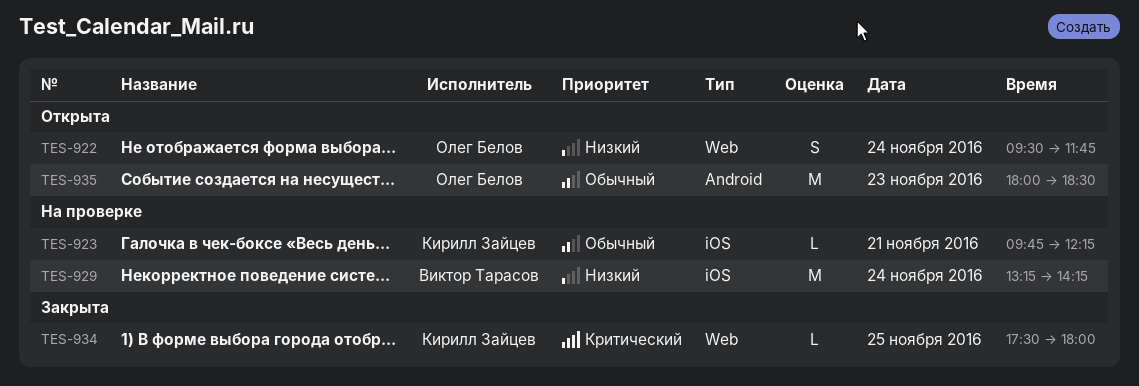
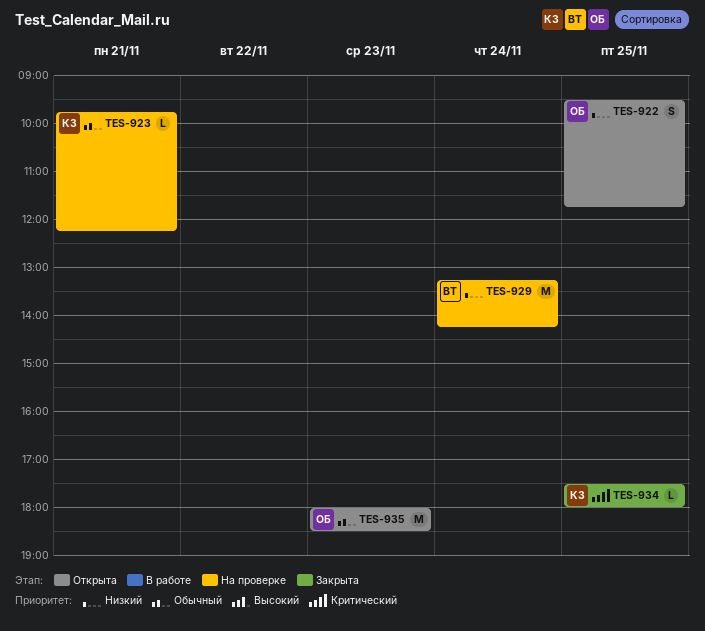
TES-922, day: Nov 24 -> Nov 25

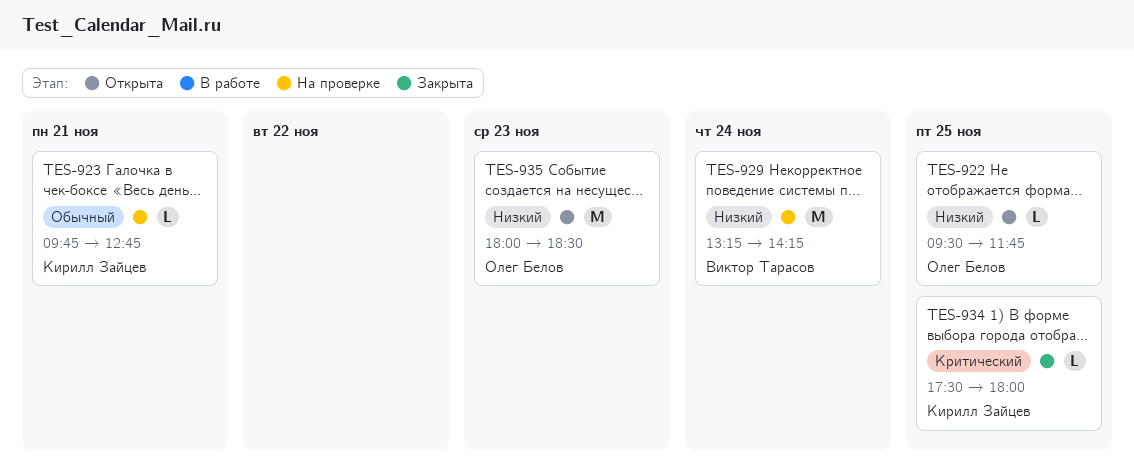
TES-922, estimate: S -> L
TES-923, ends: 12:15 -> 12:45
TES-935, priority: Обычный -> Низкий

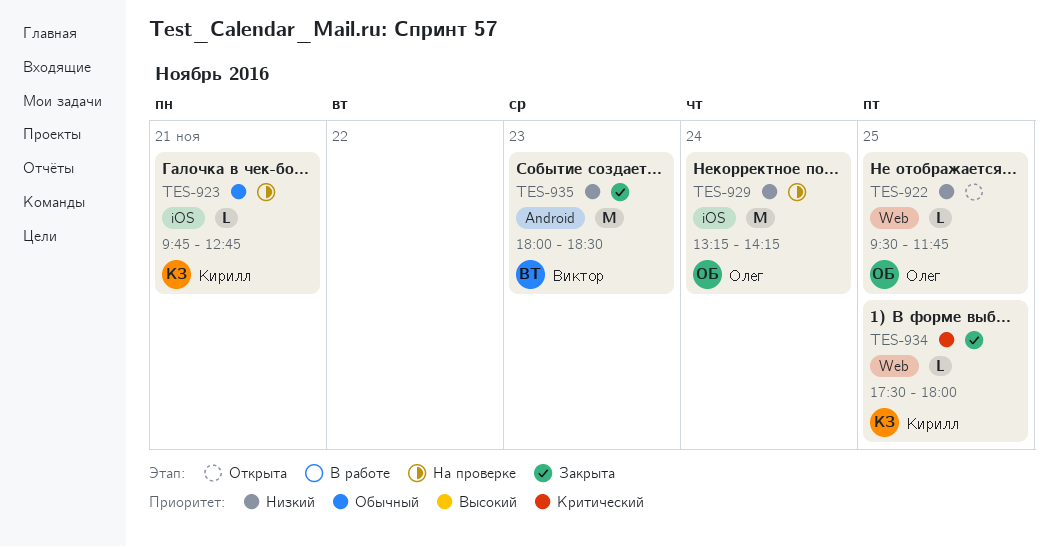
TES-929, owner: Виктор Тарасов -> Олег Белов
TES-935, status: Открыта -> Закрыта
TES-935, owner: Олег Белов -> Виктор Тарасов

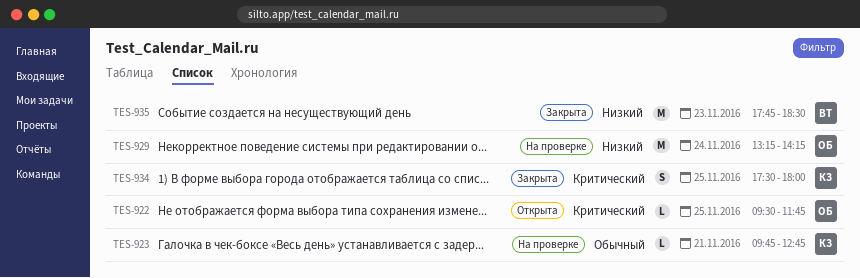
TES-922, priority: Низкий -> Критический
TES-934, estimate: L -> S
TES-935, begins: 18:00 -> 17:45

